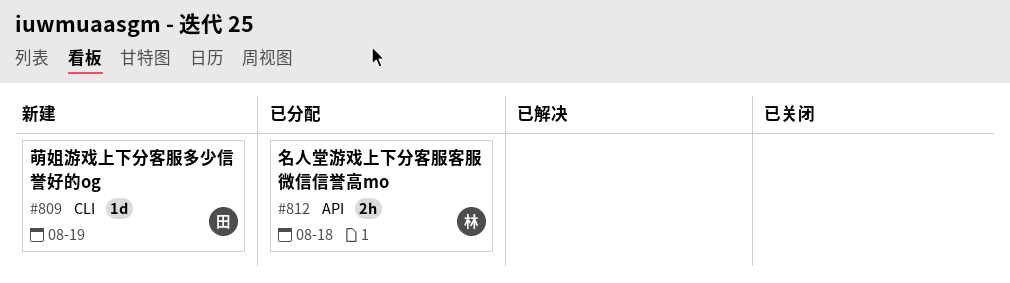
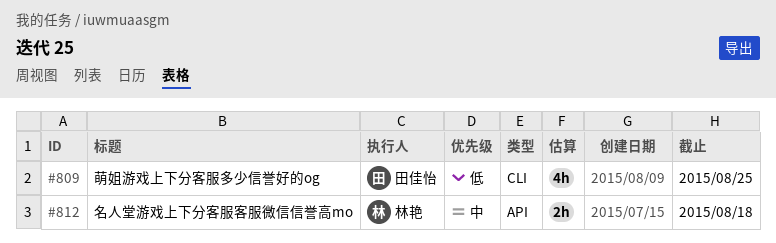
#809, estimate: 1d -> 4h
#809, due: Aug 19 -> Aug 25

